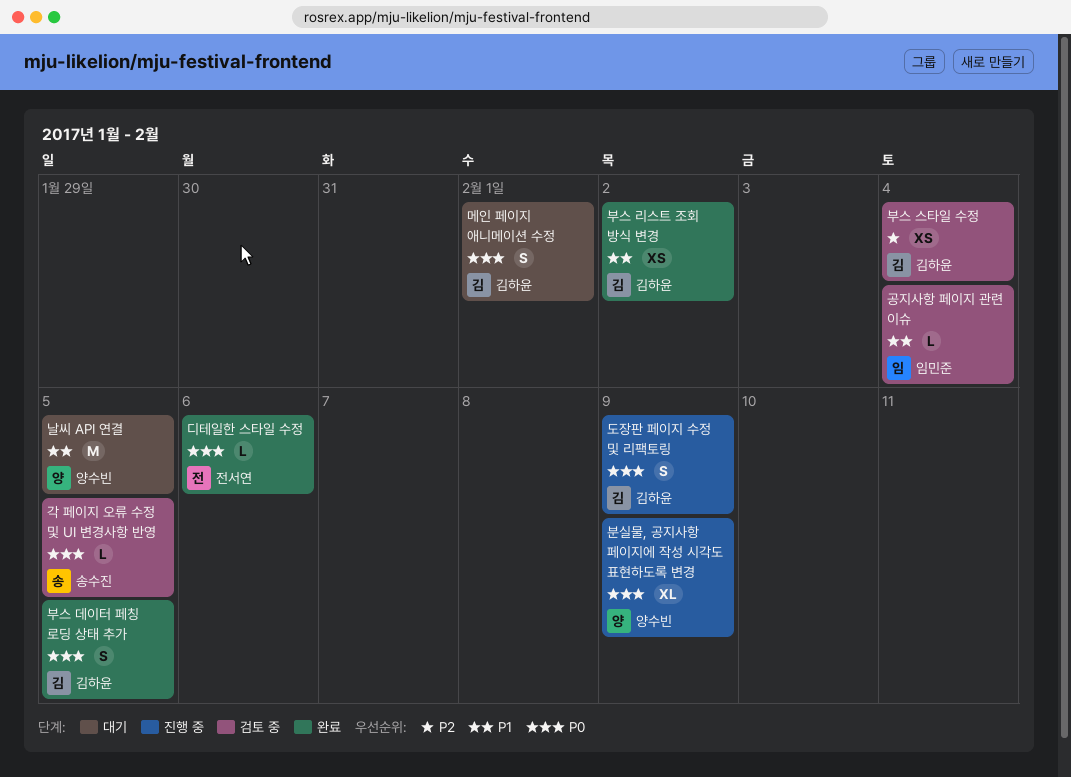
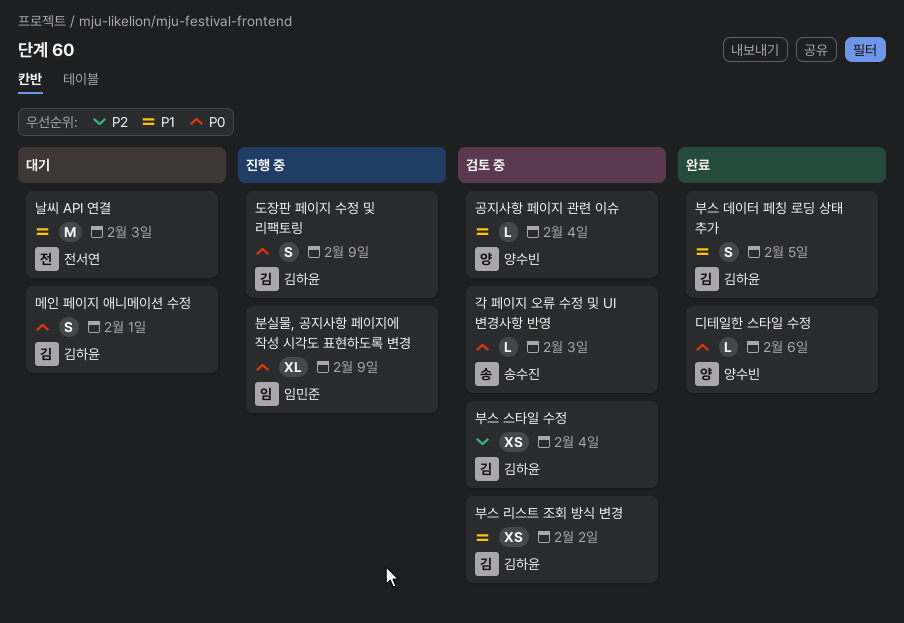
각 페이지 오류 수정 및 UI 변경사항 반영, due: Feb 5 -> Feb 3
공지사항 페이지 관련 이슈, owner: 임민준 -> 양수빈
날씨 API 연결, owner: 양수빈 -> 전서연
날씨 API 연결, due: Feb 5 -> Feb 3
디테일한 스타일 수정, owner: 전서연 -> 양수빈
부스 데이터 페칭 로딩 상태 추가, priority: P0 -> P1
부스 리스트 조회 방식 변경, status: 완료 -> 검토 중
분실물, 공지사항 페이지에 작성 시각도 표현하도록 변경, owner: 양수빈 -> 임민준

